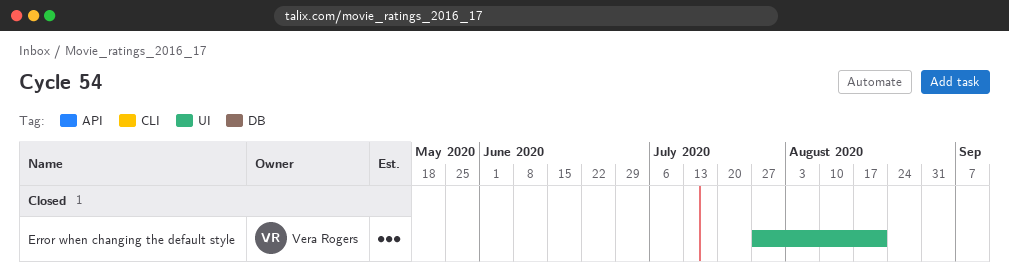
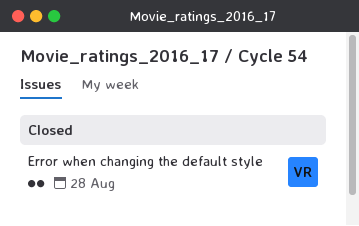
Error when changing the default style, estimate: 3 -> 2
Error when changing the default style, due: Aug 21 -> Aug 28

